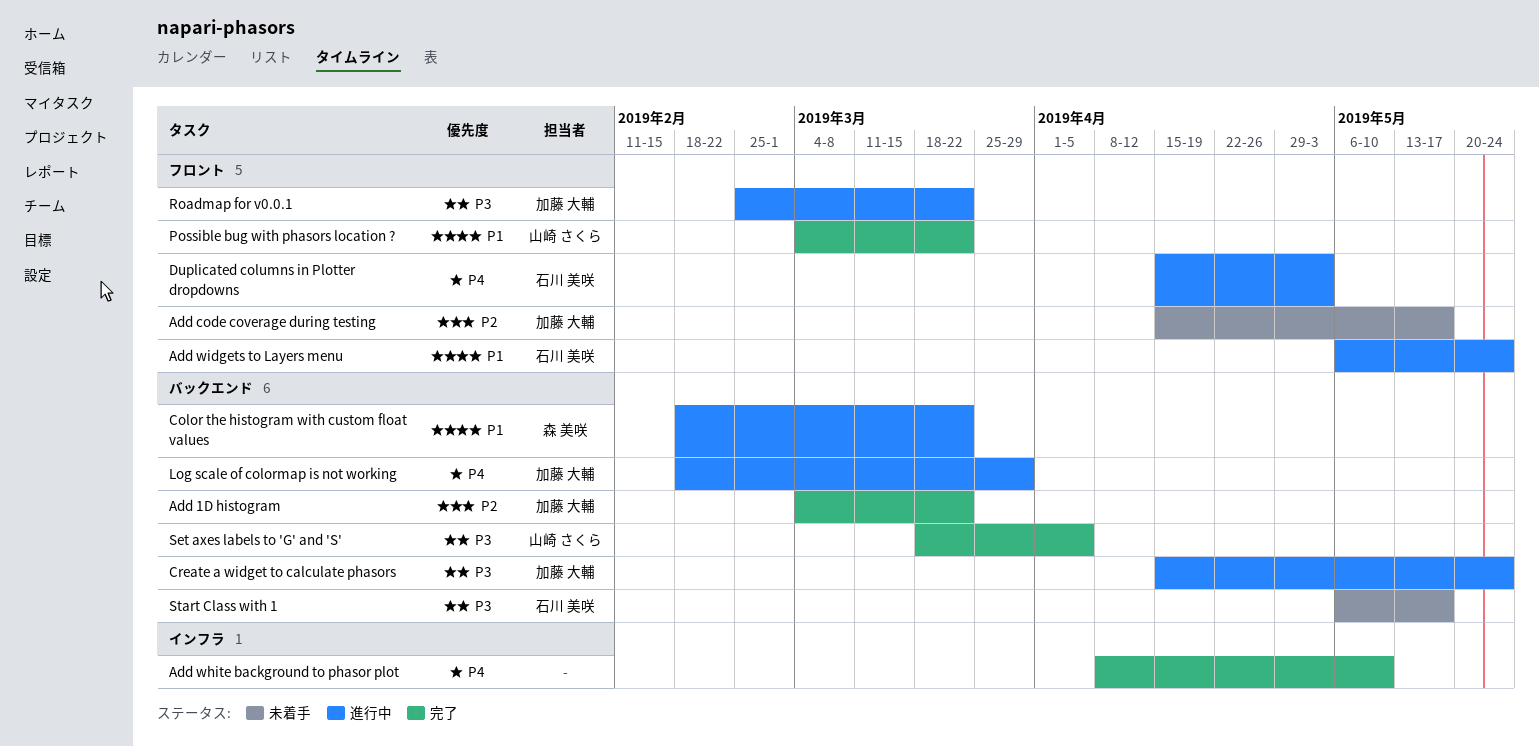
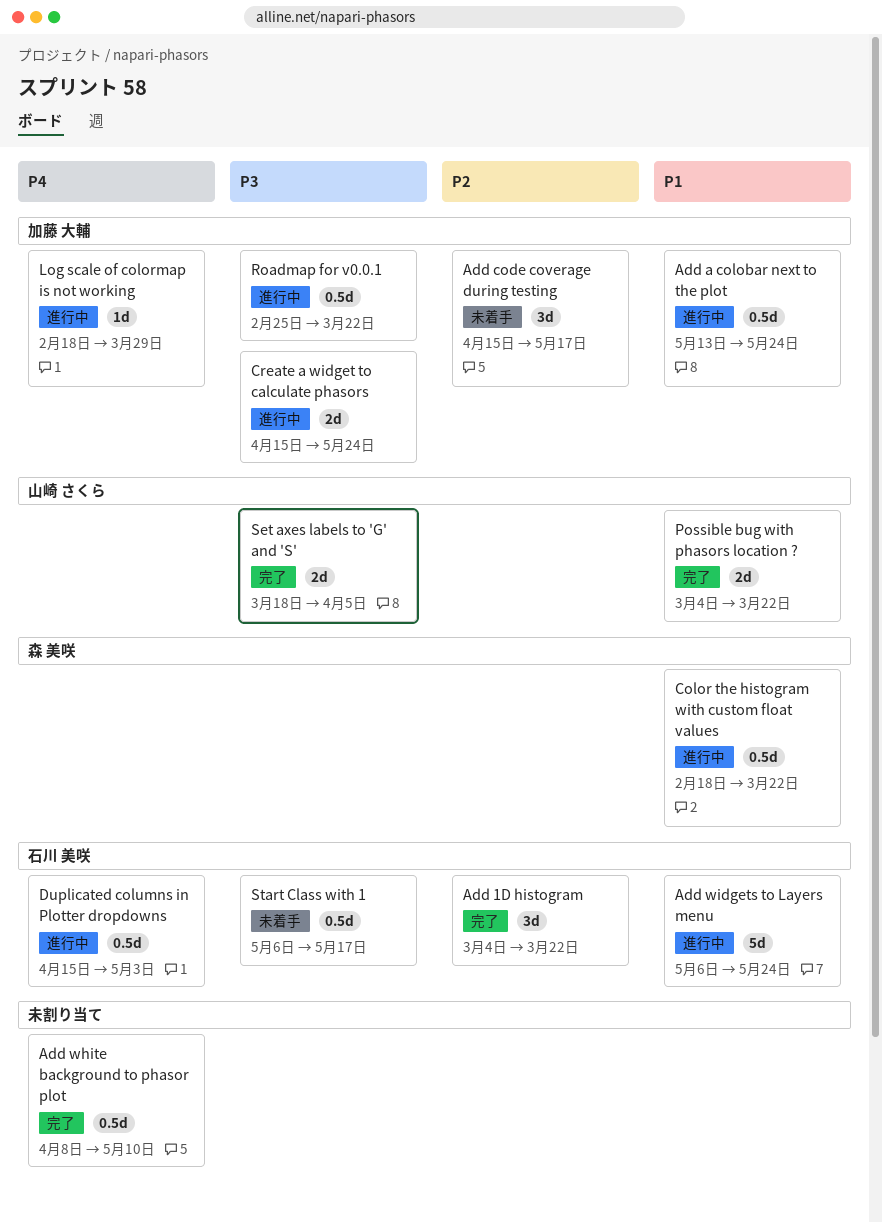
Add 1D histogram, owner: 加藤 大輔 -> 石川 美咲
Add a colobar next to the plot: none -> present

